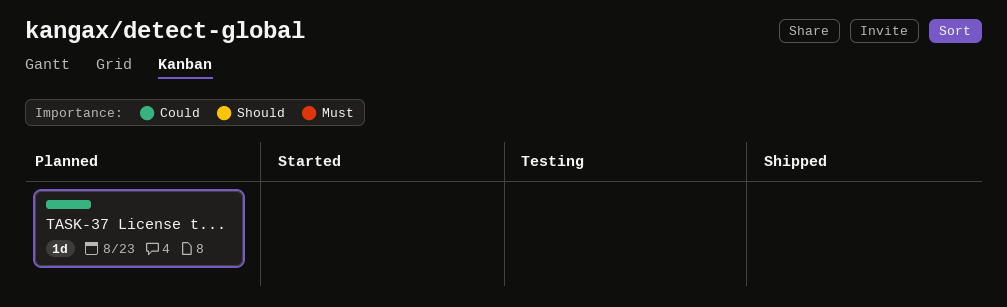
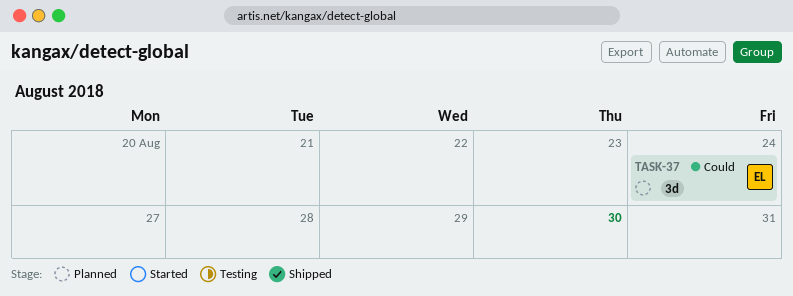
TASK-37, estimate: 1d -> 3d
TASK-37, due: Aug 23 -> Aug 24

